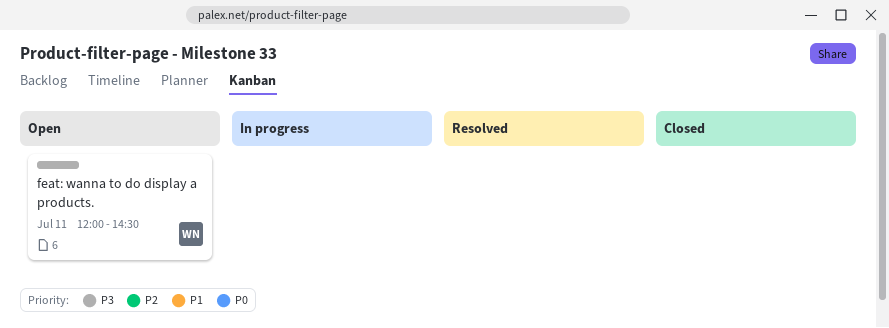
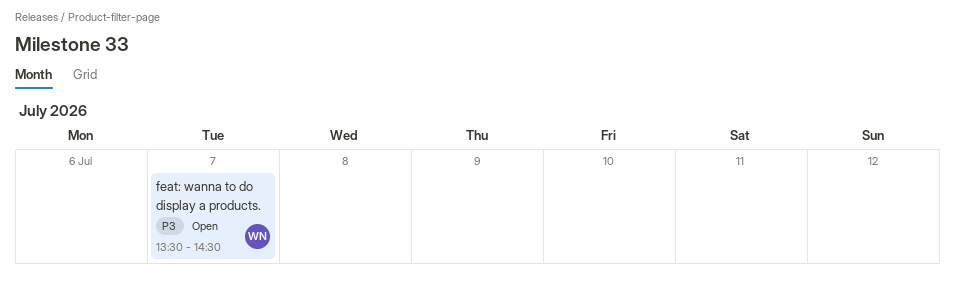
feat: wanna to do display a products., day: Jul 11 -> Jul 7
feat: wanna to do display a products., begins: 12:00 -> 13:30

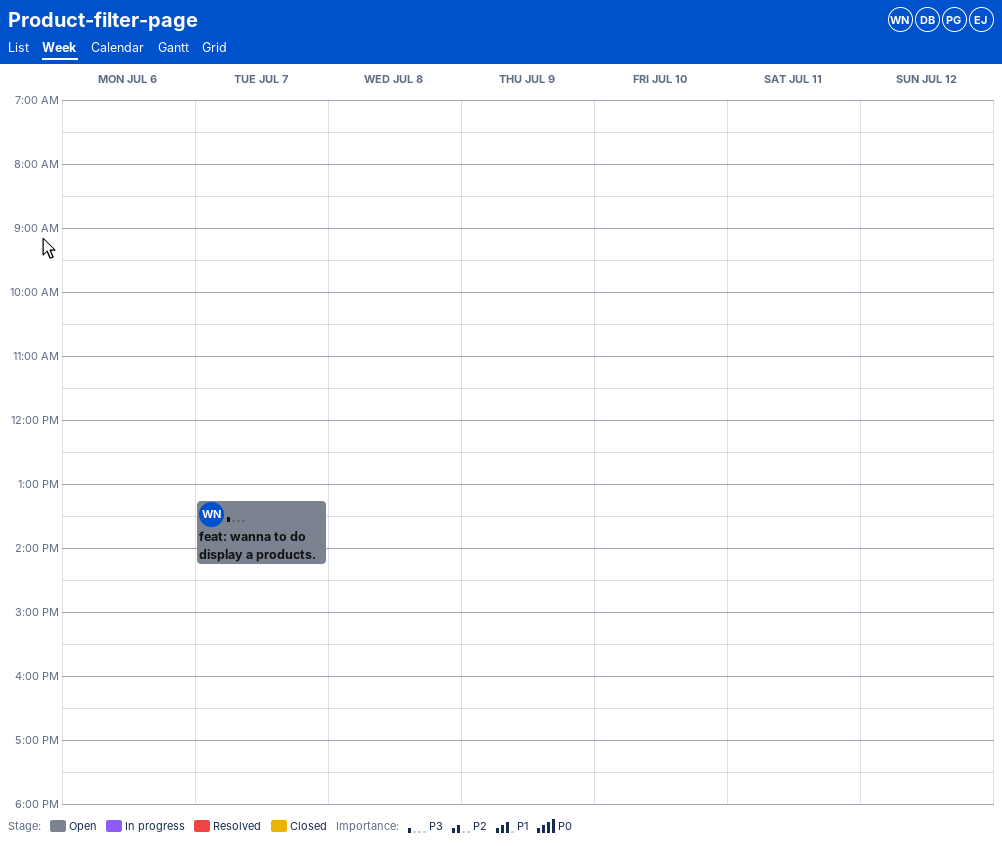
feat: wanna to do display a products., begins: 13:30 -> 13:15
feat: wanna to do display a products., ends: 14:30 -> 14:15

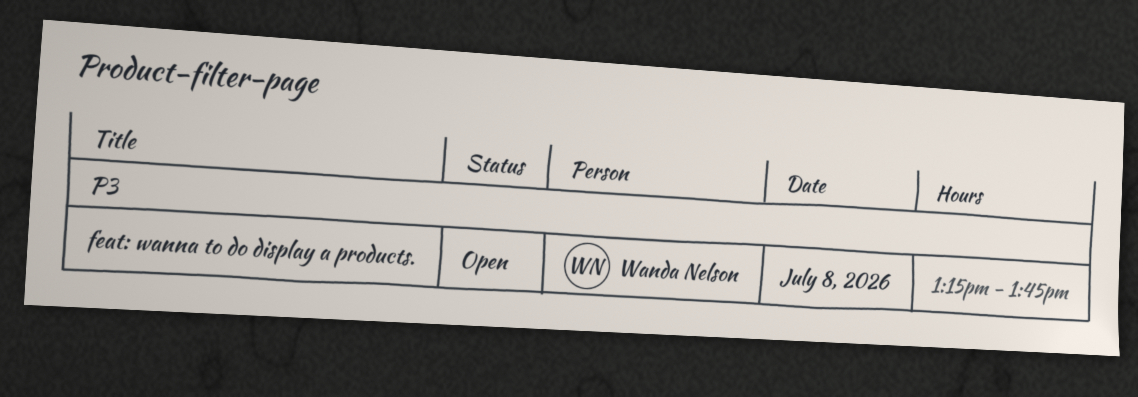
feat: wanna to do display a products., day: Jul 7 -> Jul 8
feat: wanna to do display a products., ends: 14:15 -> 13:45

